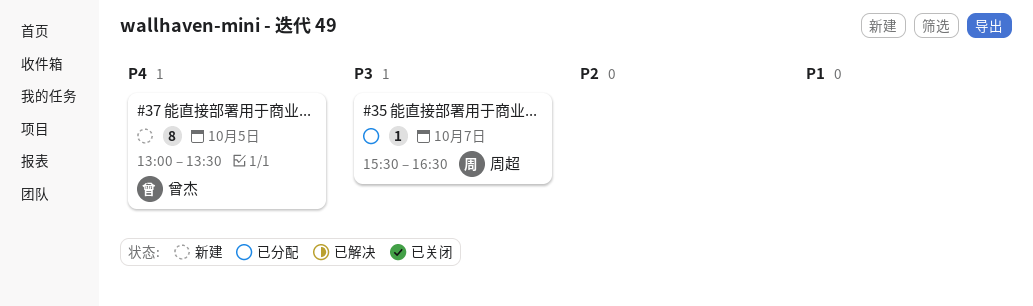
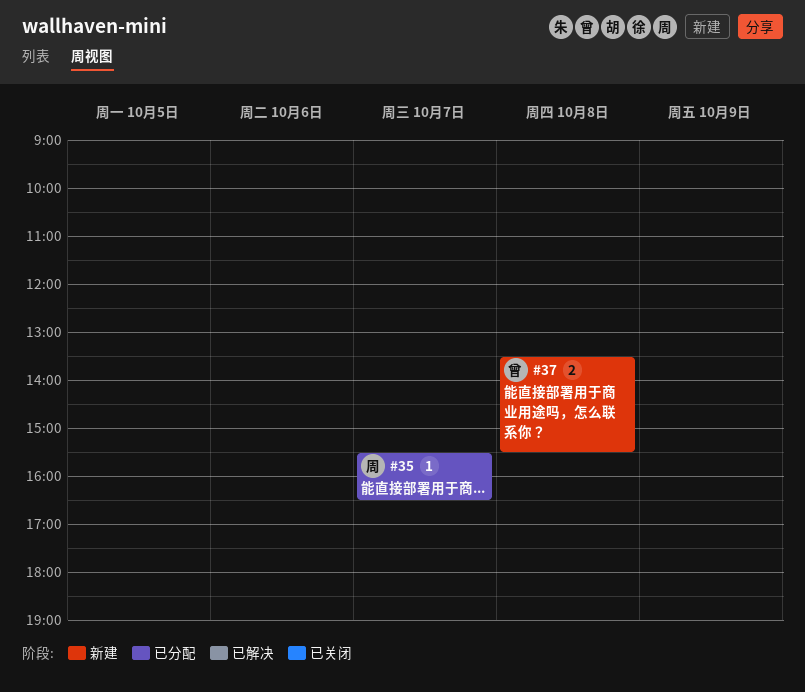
#37, estimate: 8 -> 2
#37, day: Oct 5 -> Oct 8
#37, begins: 13:00 -> 13:30
#37, ends: 13:30 -> 15:30

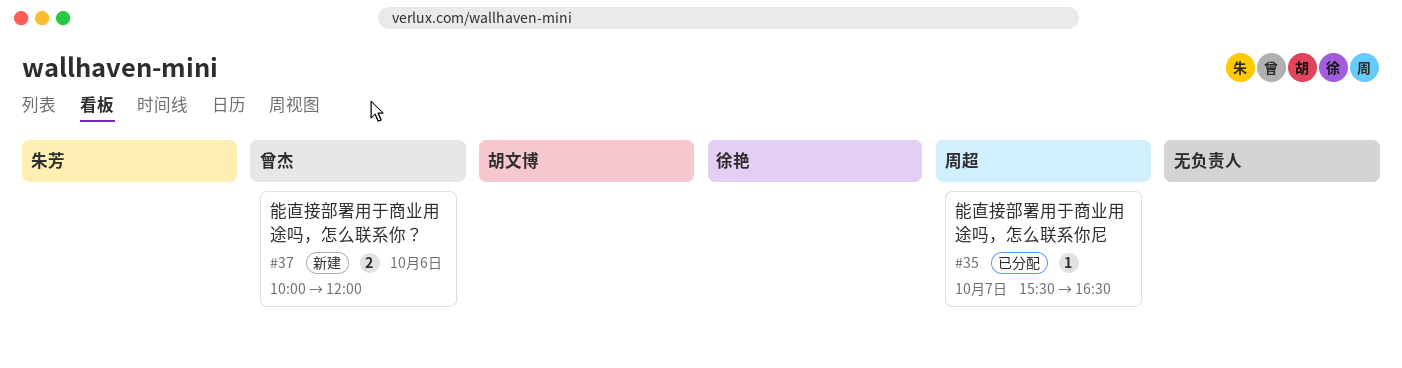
#37, day: Oct 8 -> Oct 6
#37, begins: 13:30 -> 10:00
#37, ends: 15:30 -> 12:00

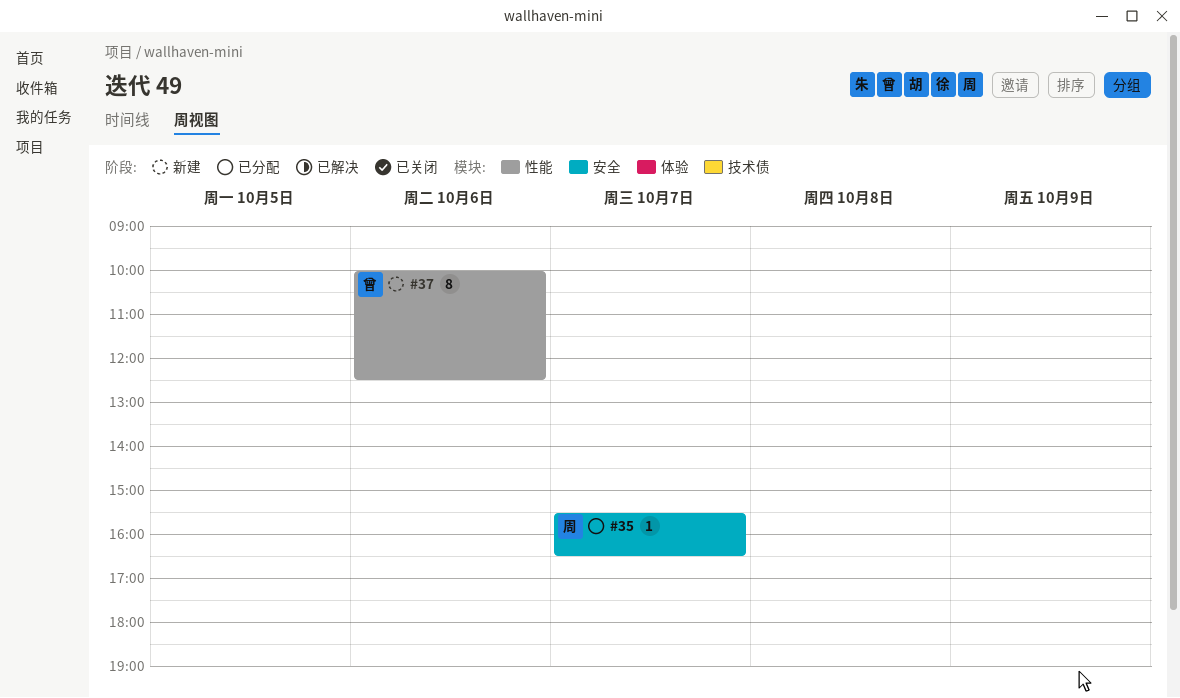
#37, estimate: 2 -> 8
#37, ends: 12:00 -> 12:30

